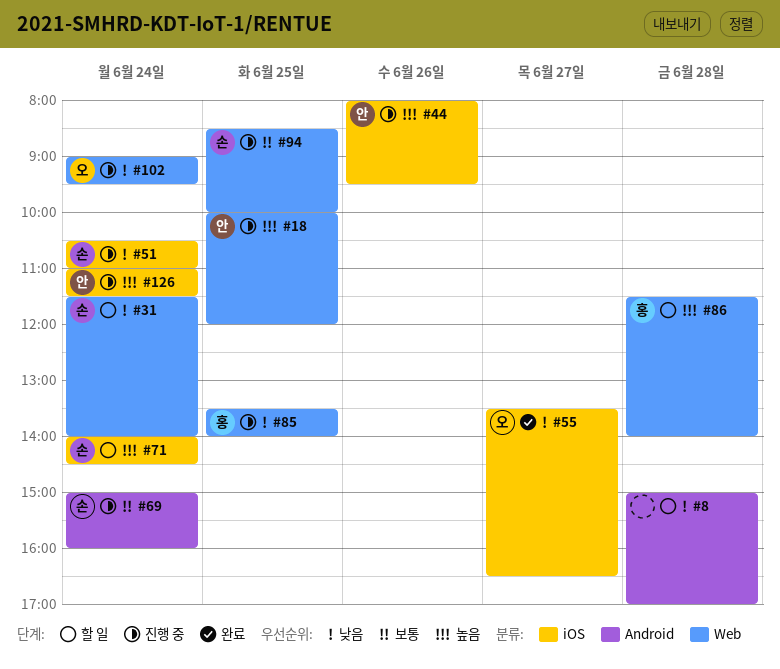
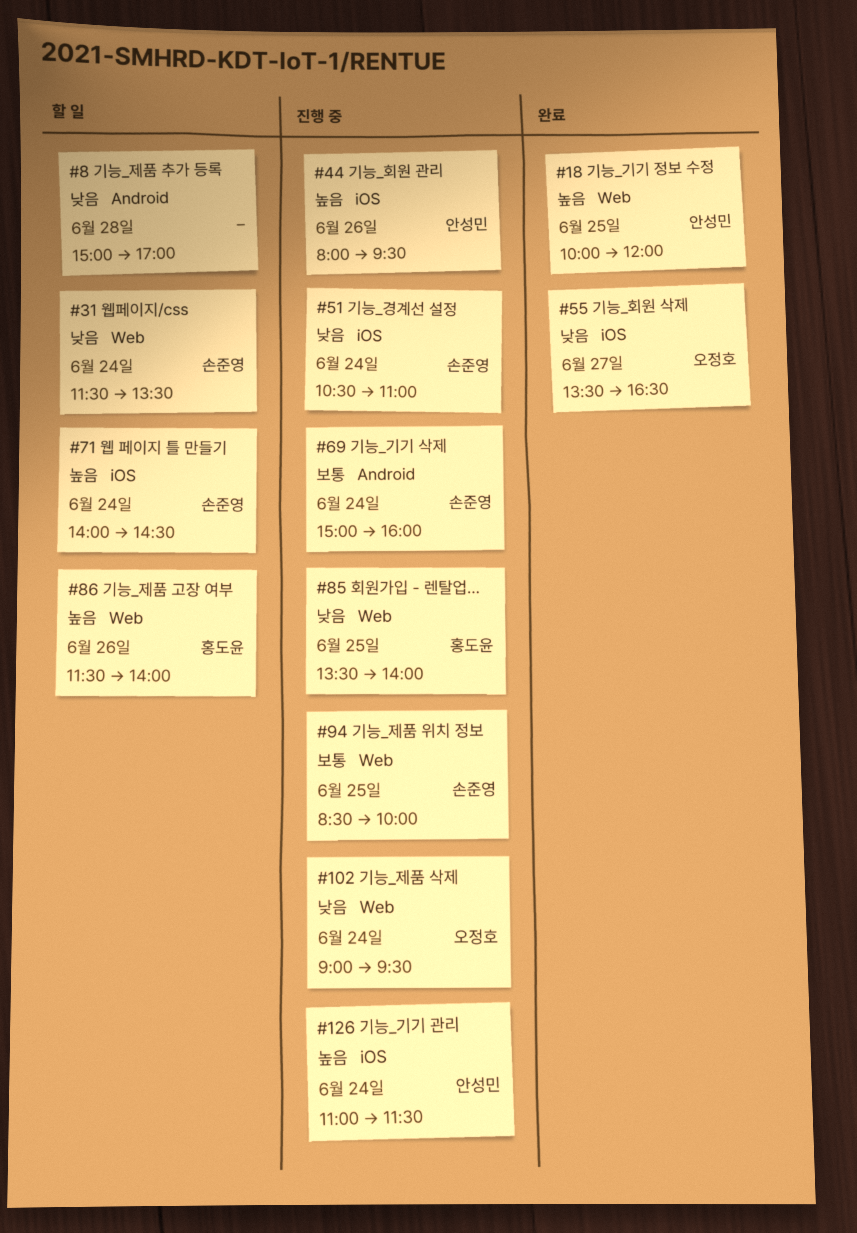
#18, status: 진행 중 -> 완료
#31, ends: 14:00 -> 13:30
#86, day: Jun 28 -> Jun 26

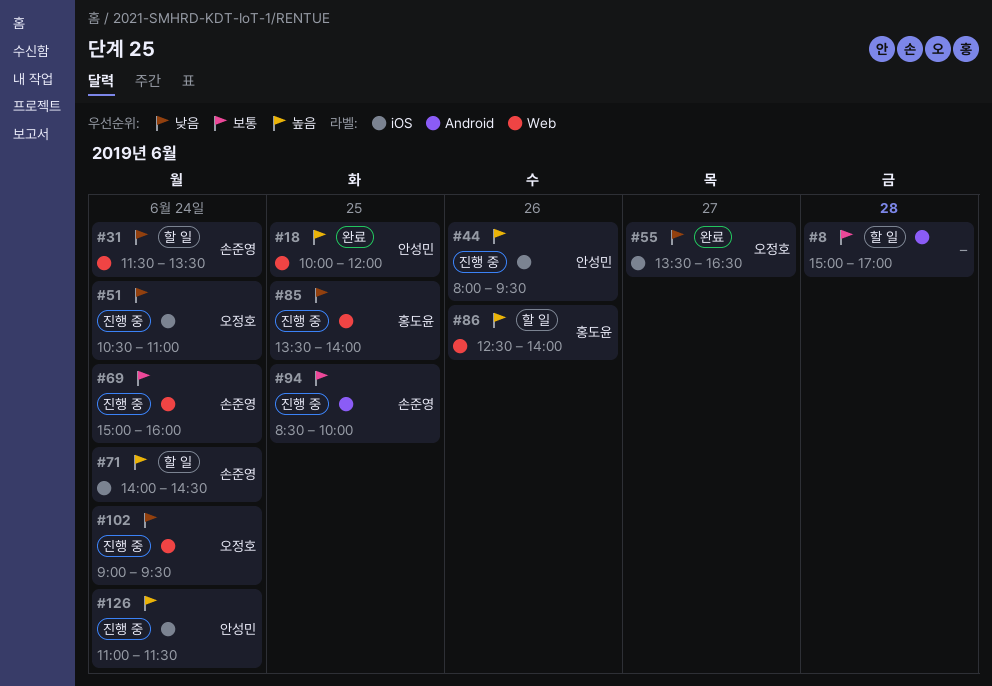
#8, priority: 낮음 -> 보통
#51, owner: 손준영 -> 오정호
#69, label: Android -> Web
#86, begins: 11:30 -> 12:30
#94, label: Web -> Android

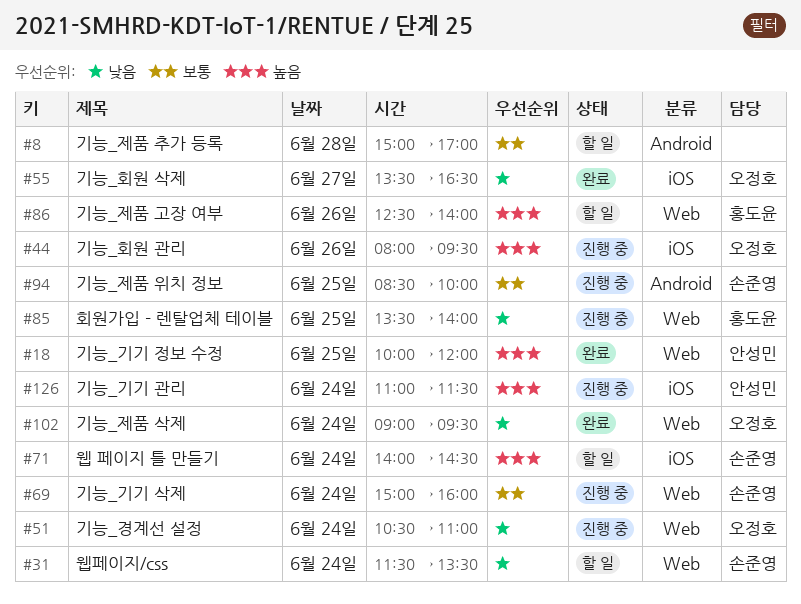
#44, owner: 안성민 -> 오정호
#51, label: iOS -> Web
#102, status: 진행 중 -> 완료

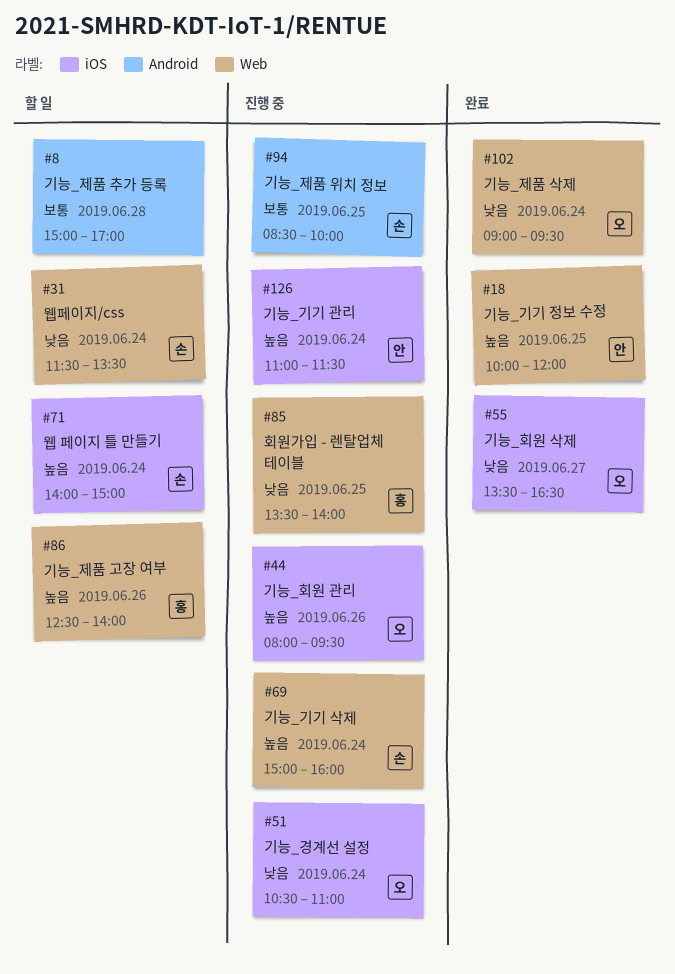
#51, label: Web -> iOS
#69, priority: 보통 -> 높음
#71, ends: 14:30 -> 15:00

